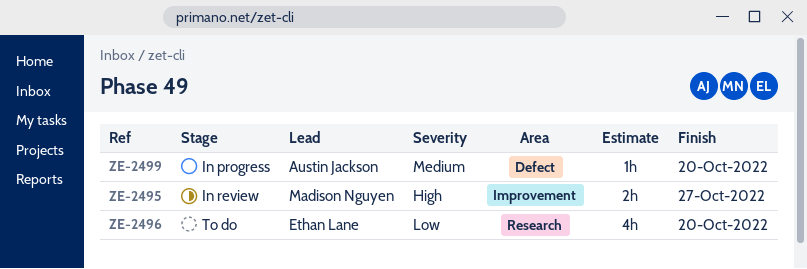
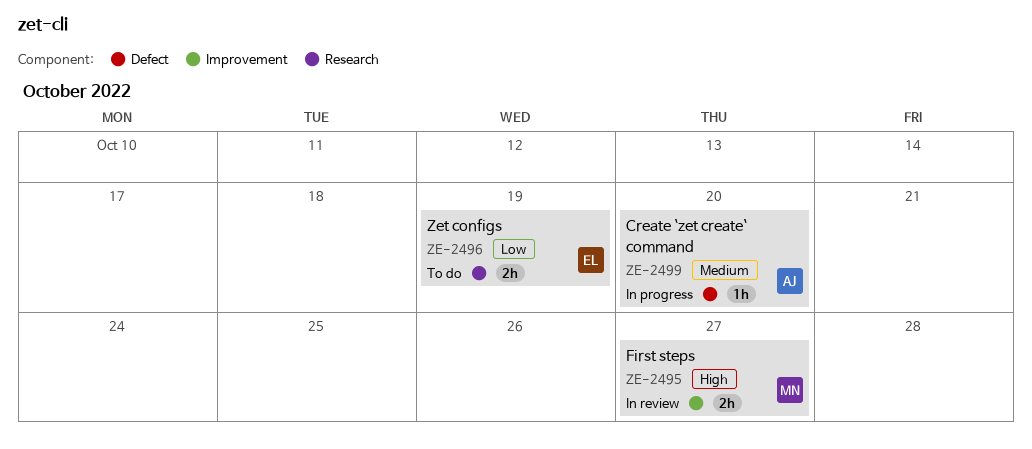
ZE-2496, estimate: 4h -> 2h
ZE-2496, due: Oct 20 -> Oct 19

